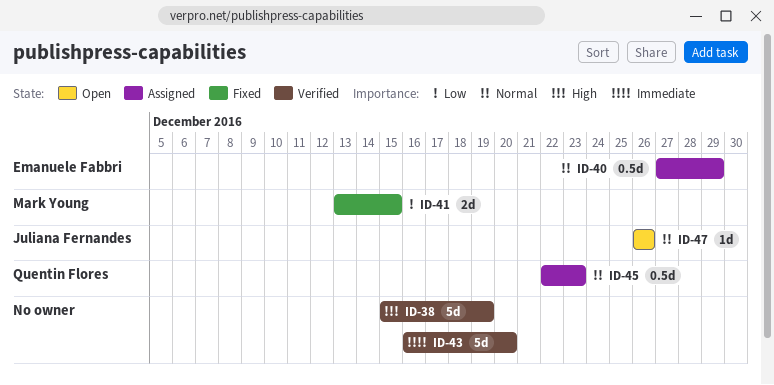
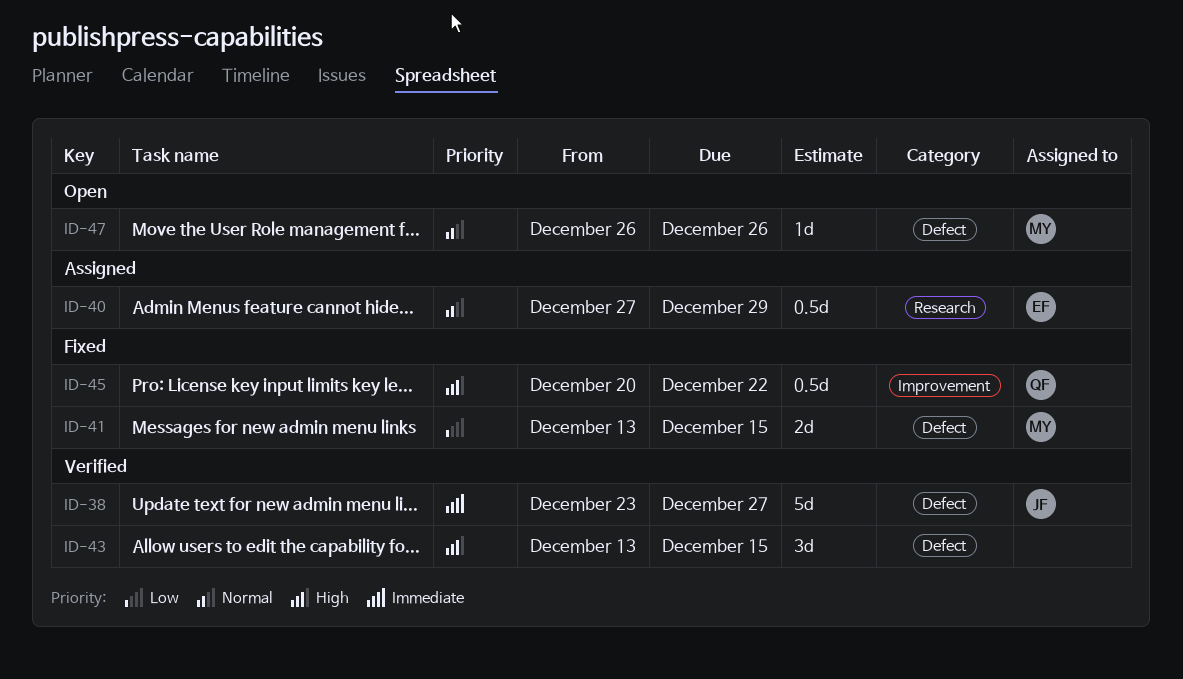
ID-38, owner: none -> Juliana Fernandes
ID-38, priority: High -> Immediate
ID-38, start: Dec 15 -> Dec 23
ID-38, due: Dec 19 -> Dec 27
ID-43, priority: Immediate -> High
ID-43, estimate: 5d -> 3d
ID-43, start: Dec 16 -> Dec 13
ID-43, due: Dec 20 -> Dec 15
ID-45, status: Assigned -> Fixed
ID-45, priority: Normal -> High
ID-45, start: Dec 22 -> Dec 20
ID-45, due: Dec 23 -> Dec 22
ID-47, owner: Juliana Fernandes -> Mark Young

